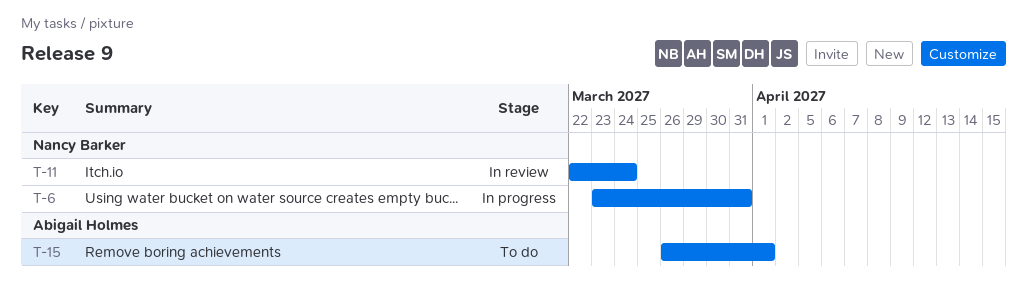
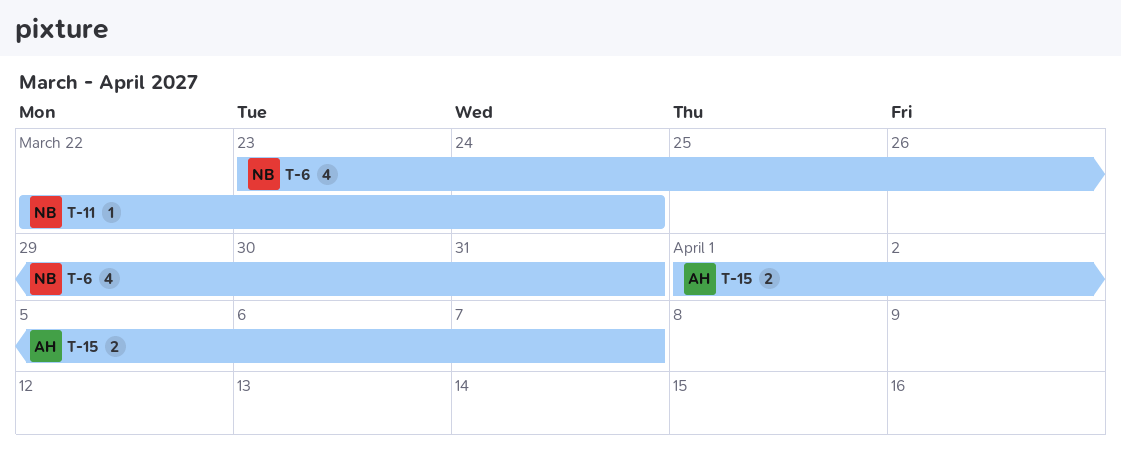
T-15, start: Mar 26 -> Apr 1
T-15, due: Apr 1 -> Apr 7

